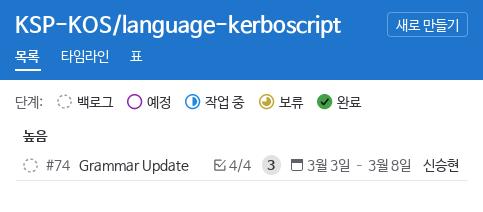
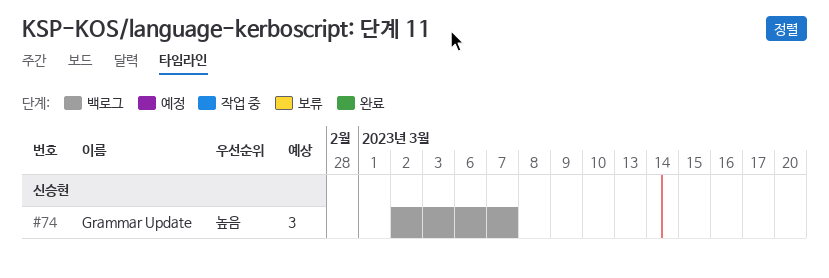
#74, start: Mar 3 -> Mar 2
#74, due: Mar 8 -> Mar 7

